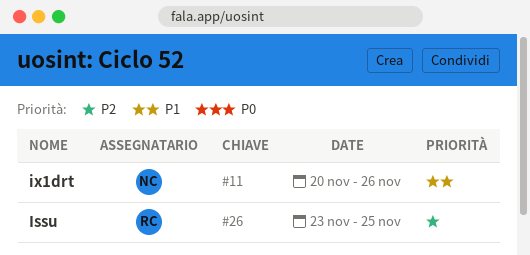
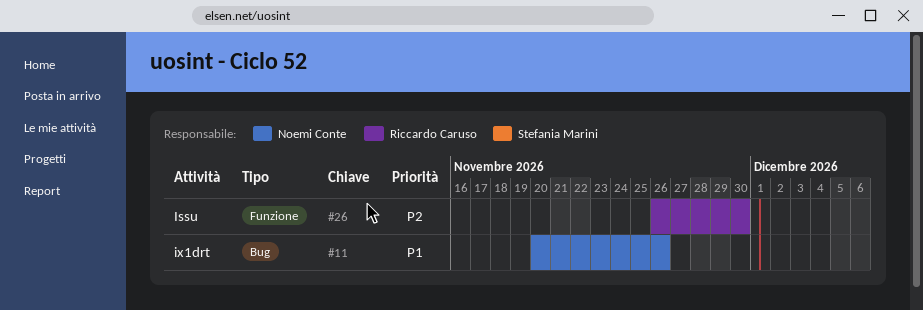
#26, start: Nov 23 -> Nov 26
#26, due: Nov 25 -> Nov 30

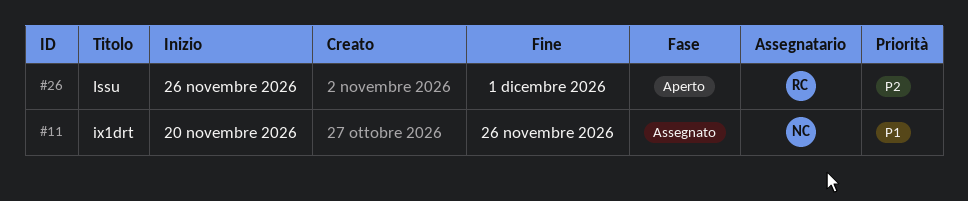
#26, due: Nov 30 -> Dec 1

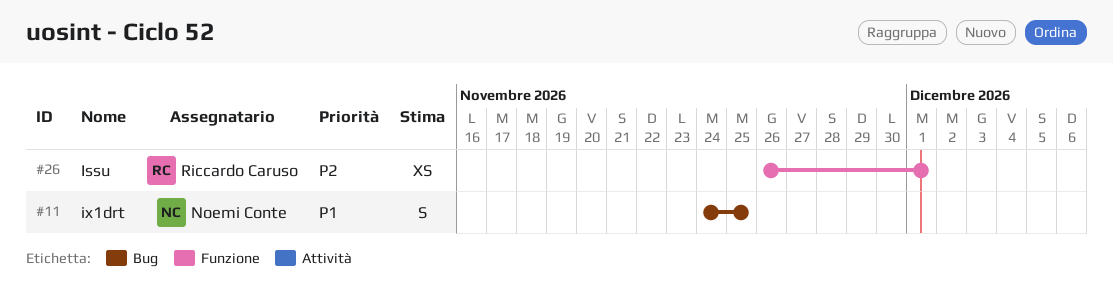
#11, start: Nov 20 -> Nov 24
#11, due: Nov 26 -> Nov 25

